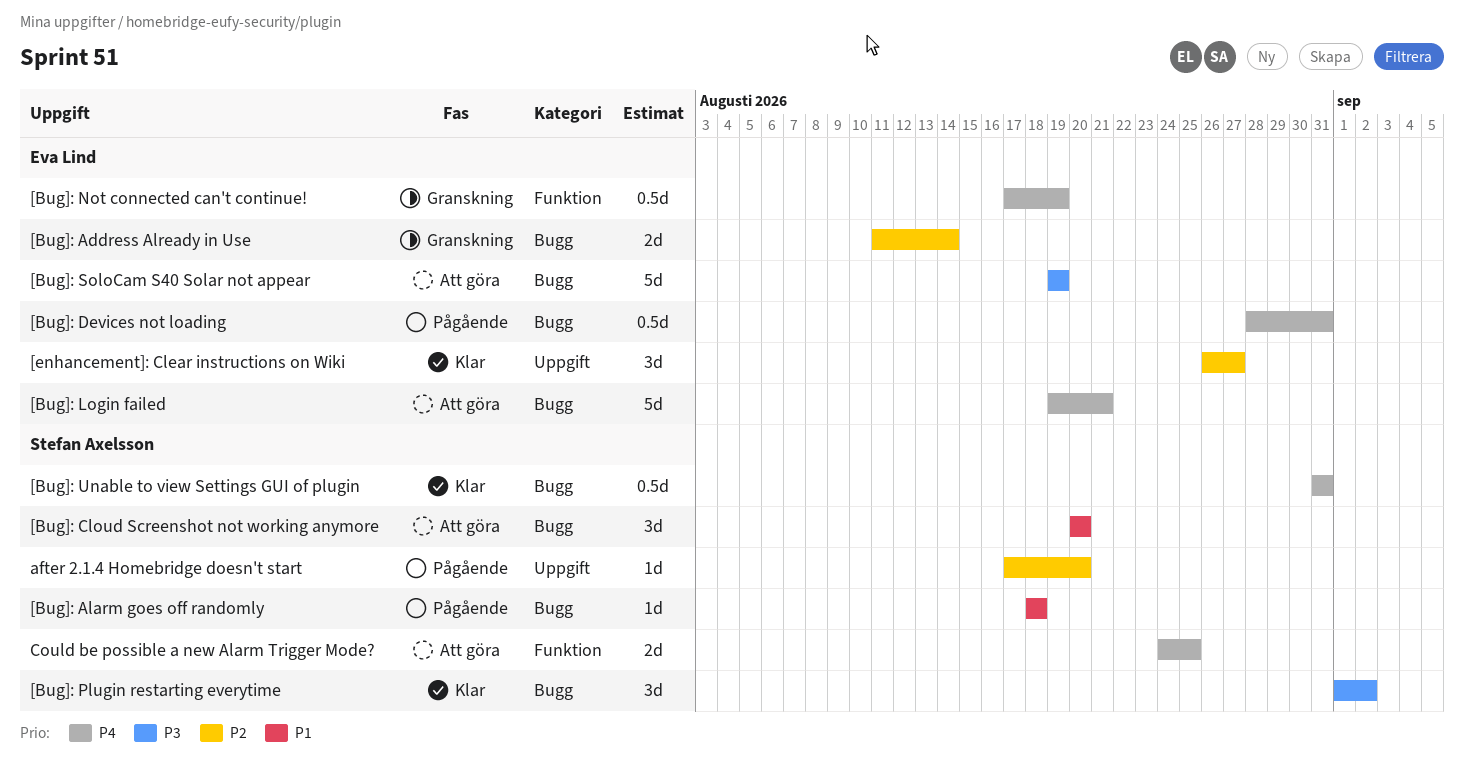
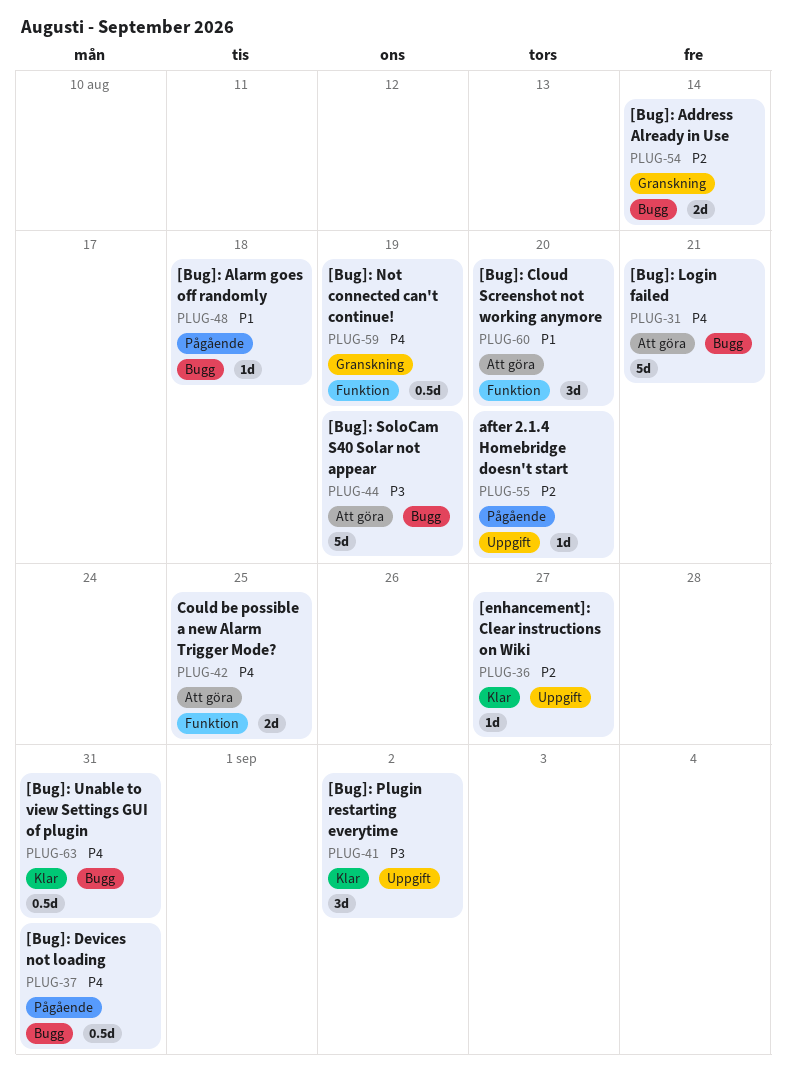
[Bug]: Cloud Screenshot not working anymore, label: Bugg -> Funktion
[Bug]: Plugin restarting everytime, label: Bugg -> Uppgift
[enhancement]: Clear instructions on Wiki, estimate: 3d -> 1d

